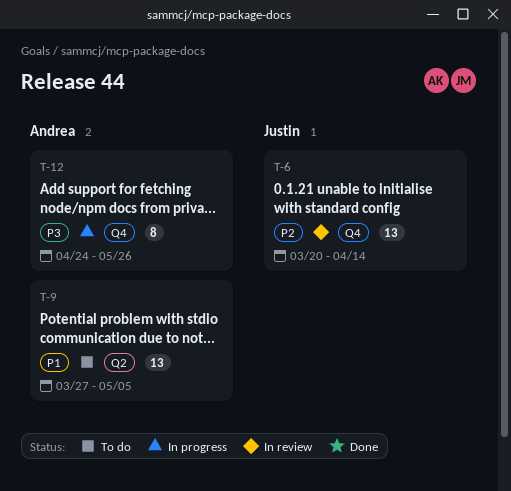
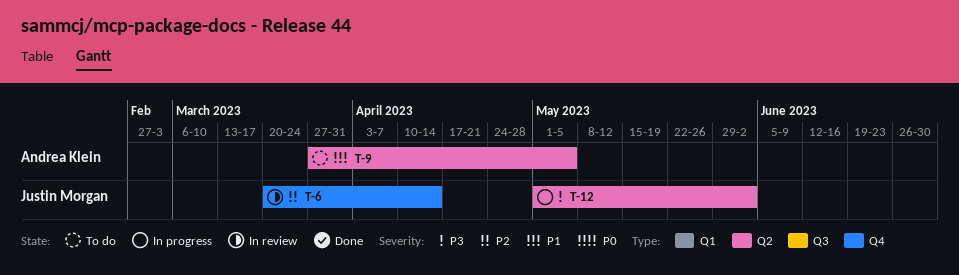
T-12, owner: Andrea Klein -> Justin Morgan
T-12, label: Q4 -> Q2
T-12, start: Apr 24 -> May 1
T-12, due: May 26 -> Jun 2

